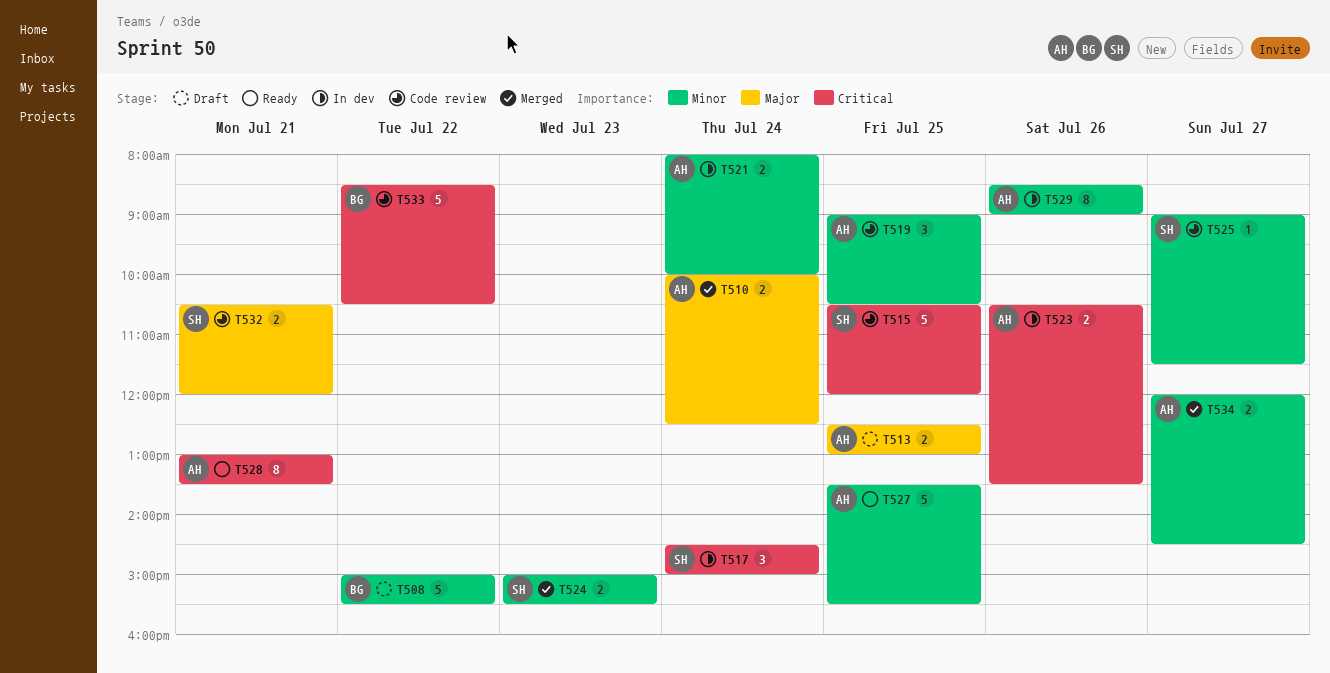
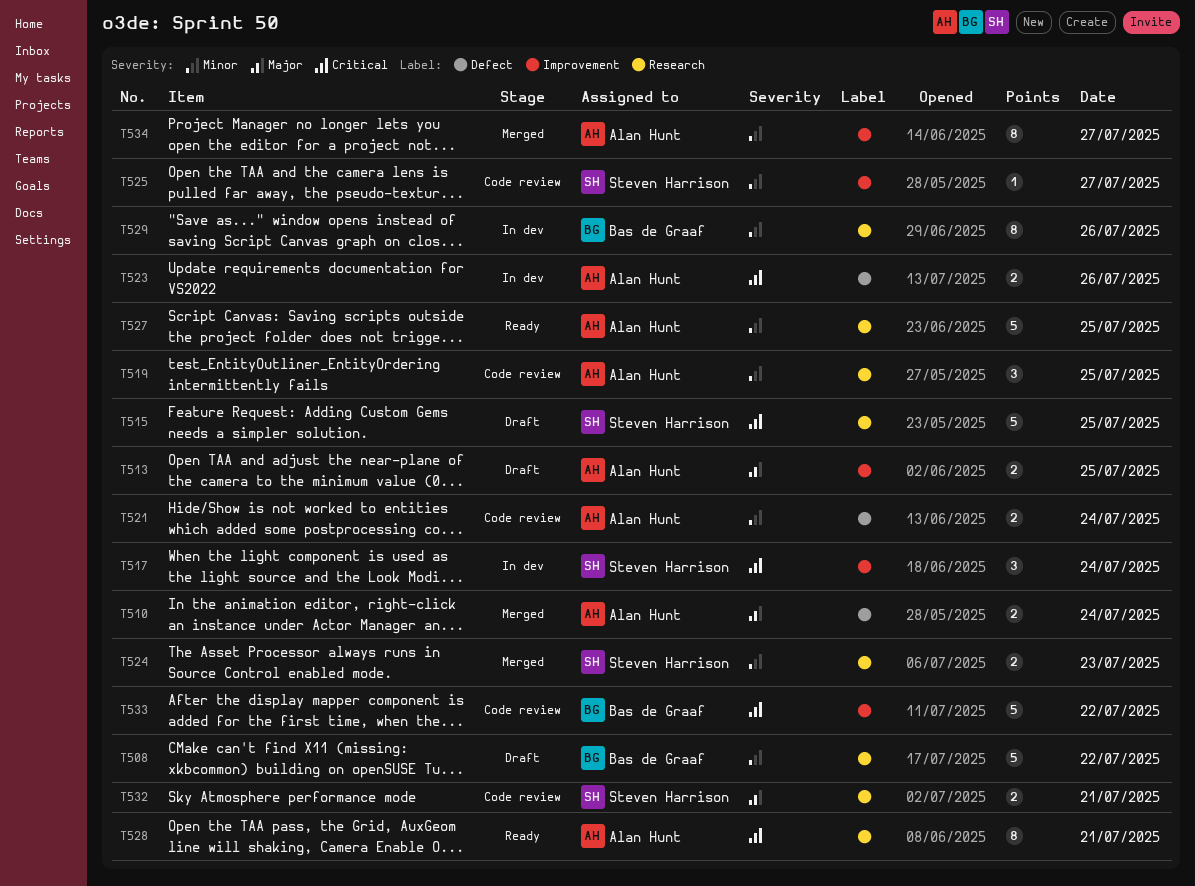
T515, status: Code review -> Draft
T521, status: In dev -> Code review
T529, owner: Alan Hunt -> Bas de Graaf
T534, estimate: 2 -> 8

